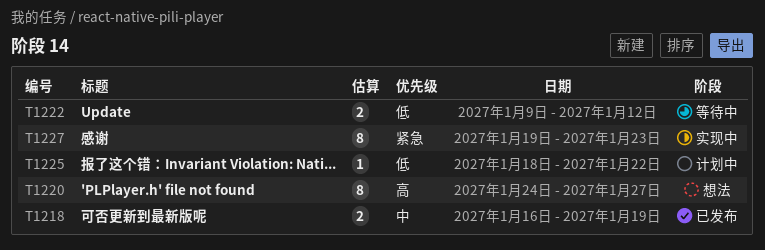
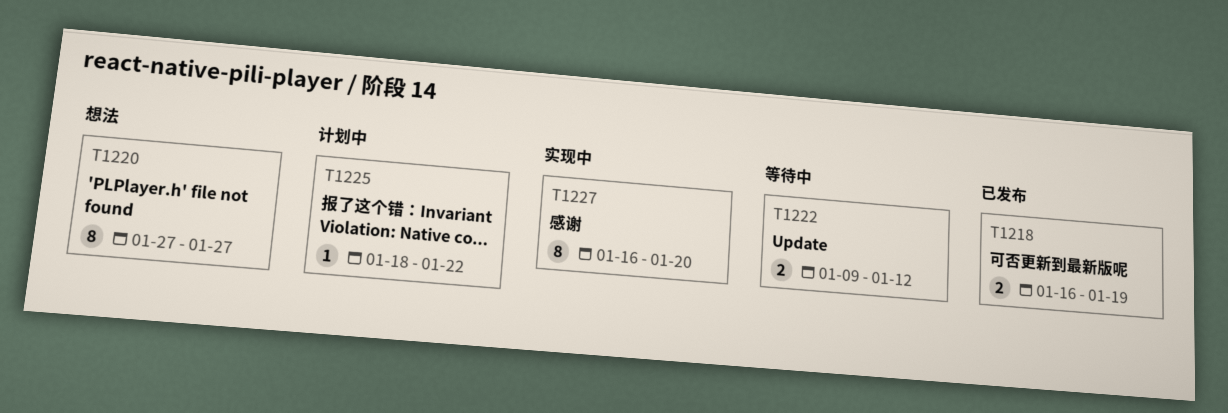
T1220, start: Jan 24 -> Jan 27
T1227, start: Jan 19 -> Jan 16
T1227, due: Jan 23 -> Jan 20

